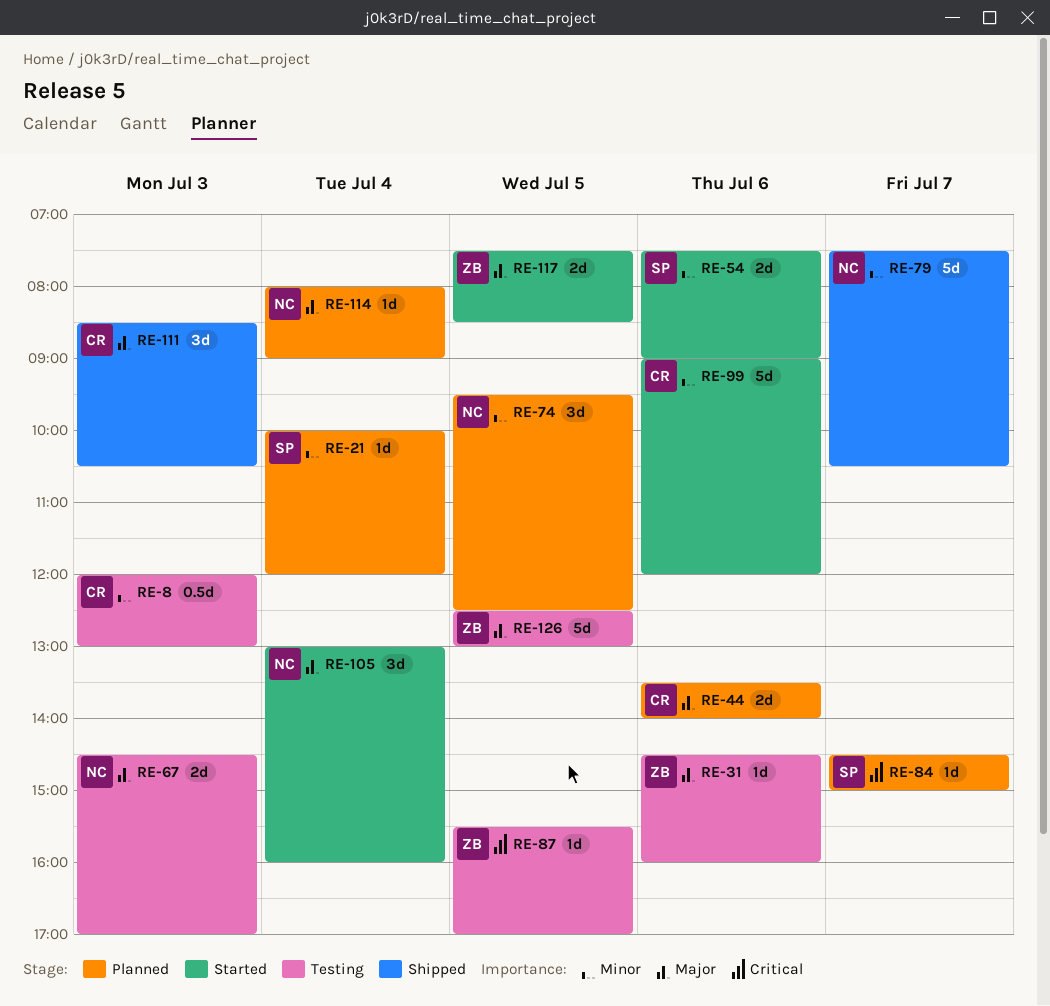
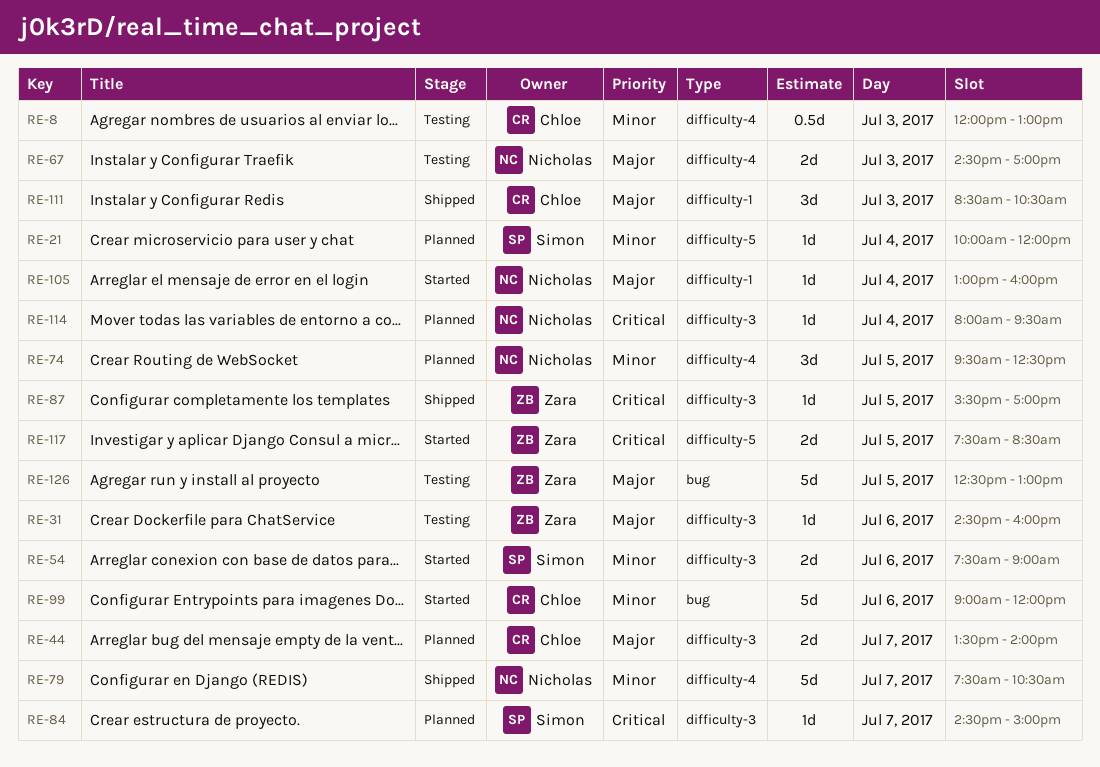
RE-44, day: Jul 6 -> Jul 7
RE-87, status: Testing -> Shipped
RE-105, estimate: 3d -> 1d
RE-114, priority: Major -> Critical
RE-114, ends: 09:00 -> 09:30
RE-117, priority: Major -> Critical

